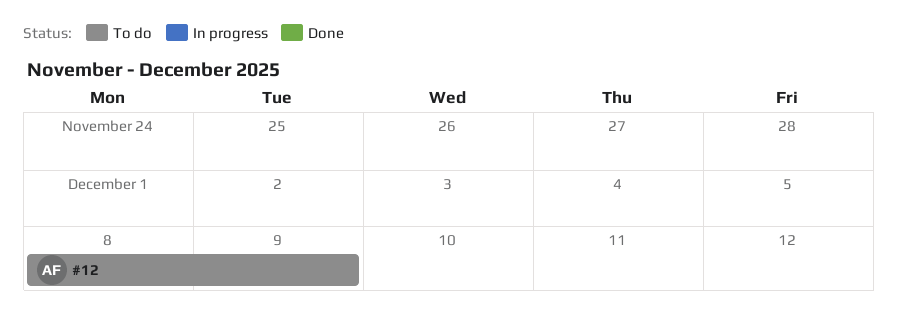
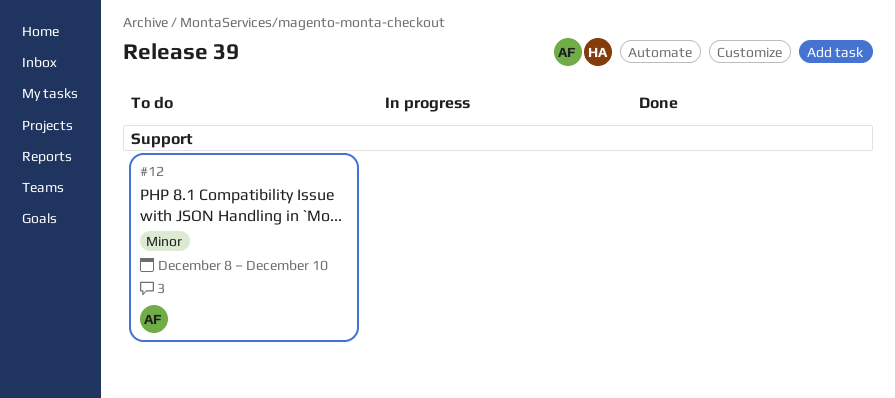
#12, due: Dec 9 -> Dec 10

